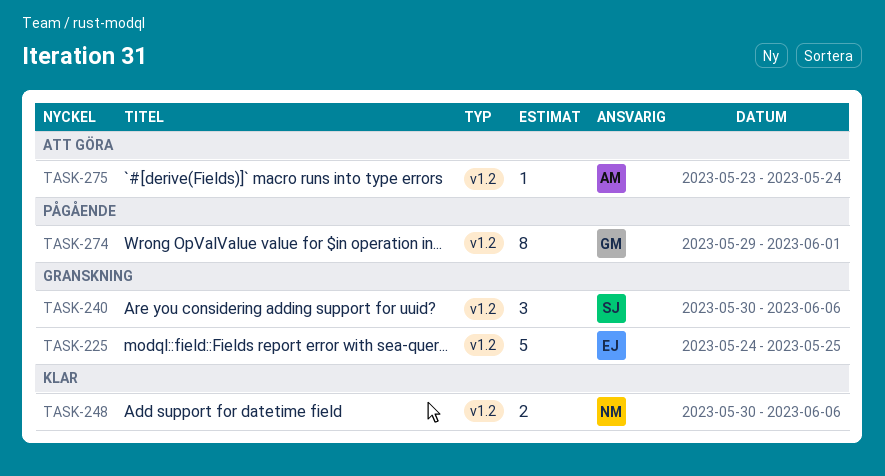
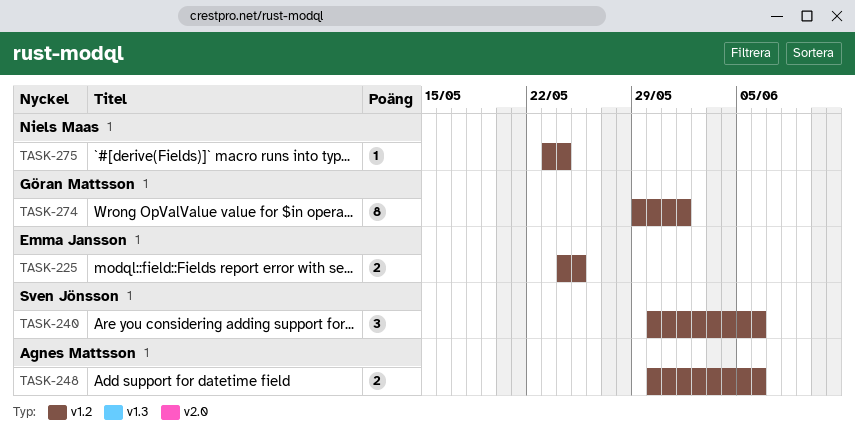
TASK-225, estimate: 5 -> 2
TASK-248, owner: Niels Maas -> Agnes Mattsson
TASK-275, owner: Agnes Mattsson -> Niels Maas

